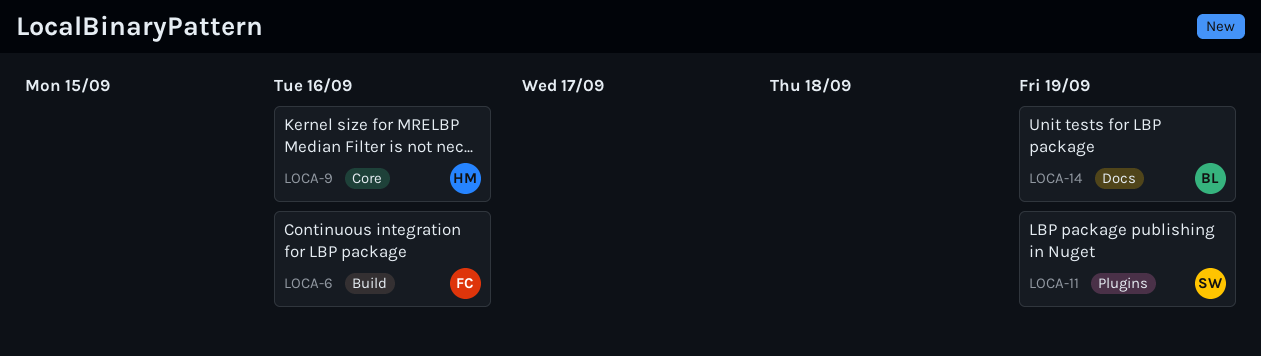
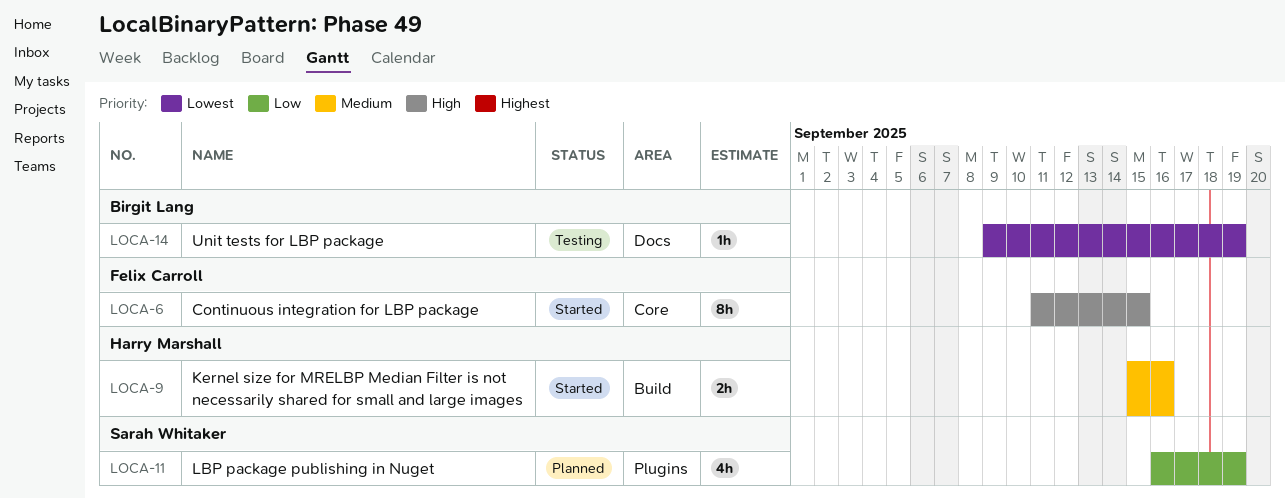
LOCA-6, label: Build -> Core
LOCA-6, due: Sep 16 -> Sep 15
LOCA-9, label: Core -> Build

